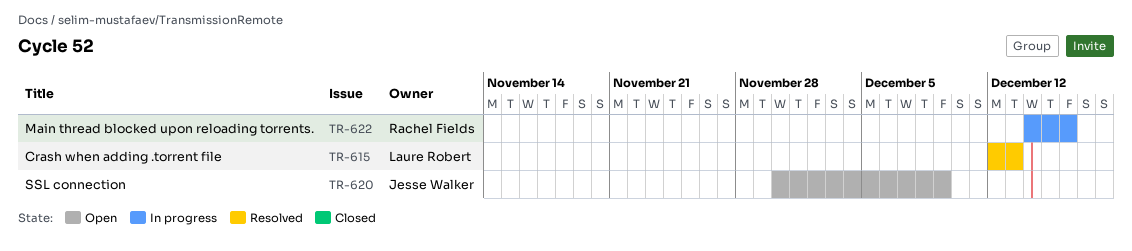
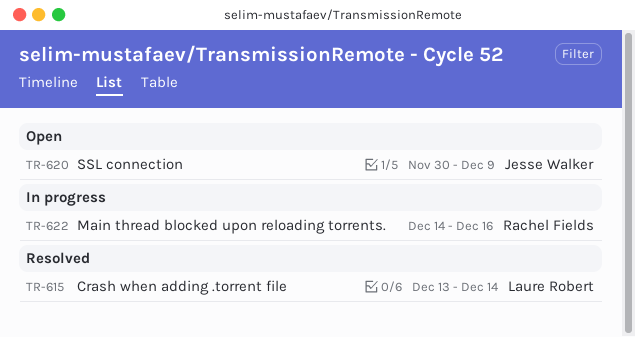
TR-615, start: Dec 12 -> Dec 13
TR-615, due: Dec 13 -> Dec 14

